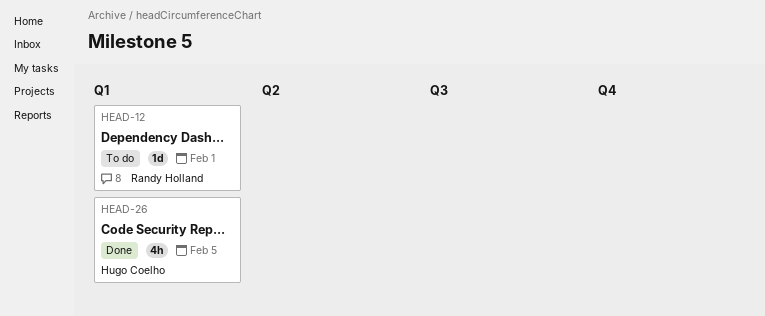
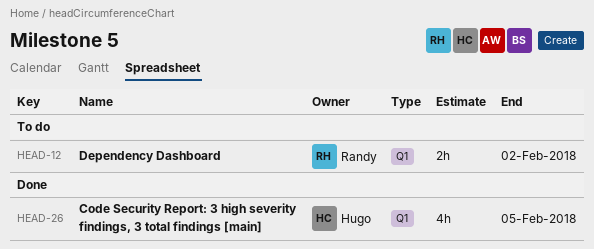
HEAD-12, estimate: 1d -> 2h
HEAD-12, due: Feb 1 -> Feb 2

